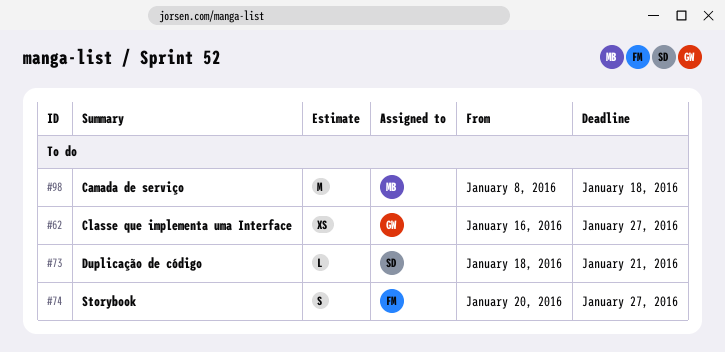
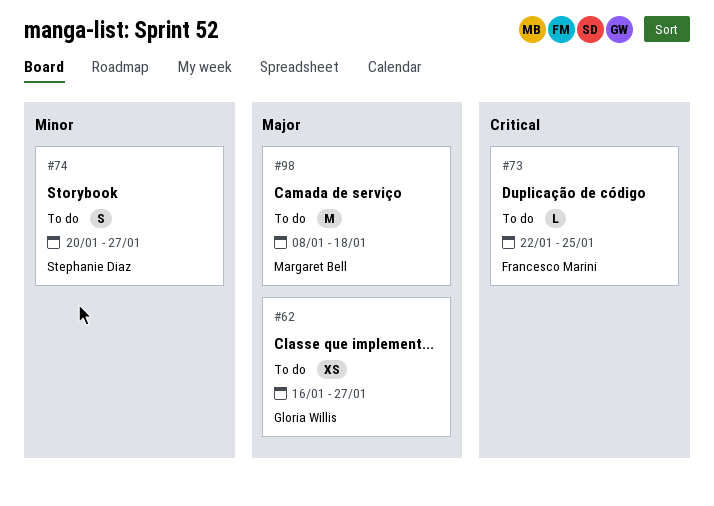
#73, owner: Stephanie Diaz -> Francesco Marini
#73, start: Jan 18 -> Jan 22
#73, due: Jan 21 -> Jan 25
#74, owner: Francesco Marini -> Stephanie Diaz

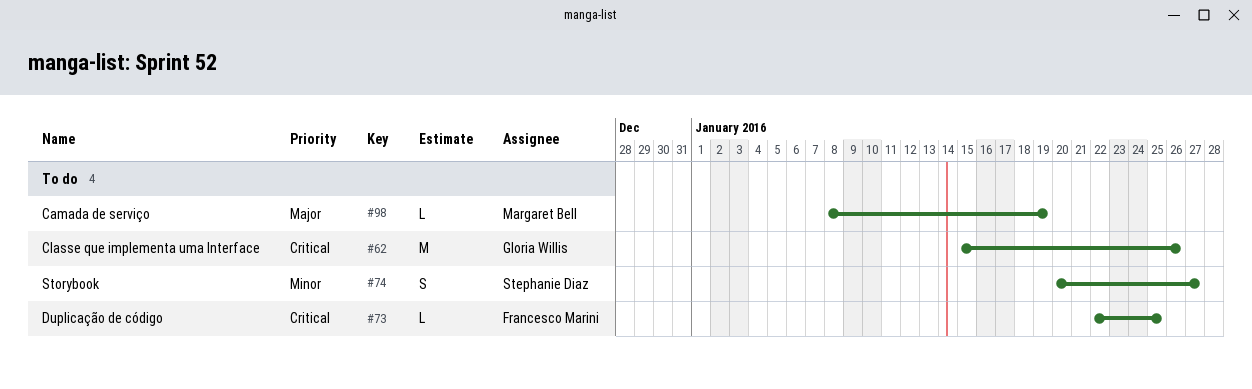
#62, priority: Major -> Critical
#62, estimate: XS -> M
#62, start: Jan 16 -> Jan 15
#62, due: Jan 27 -> Jan 26
#98, estimate: M -> L
#98, due: Jan 18 -> Jan 19

